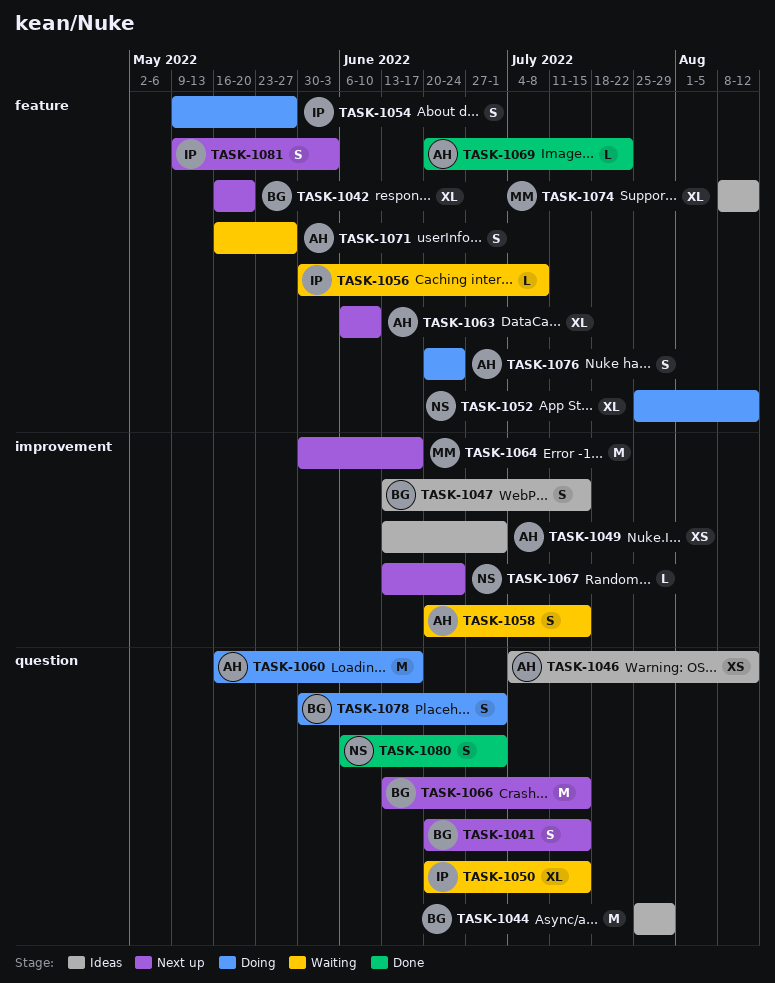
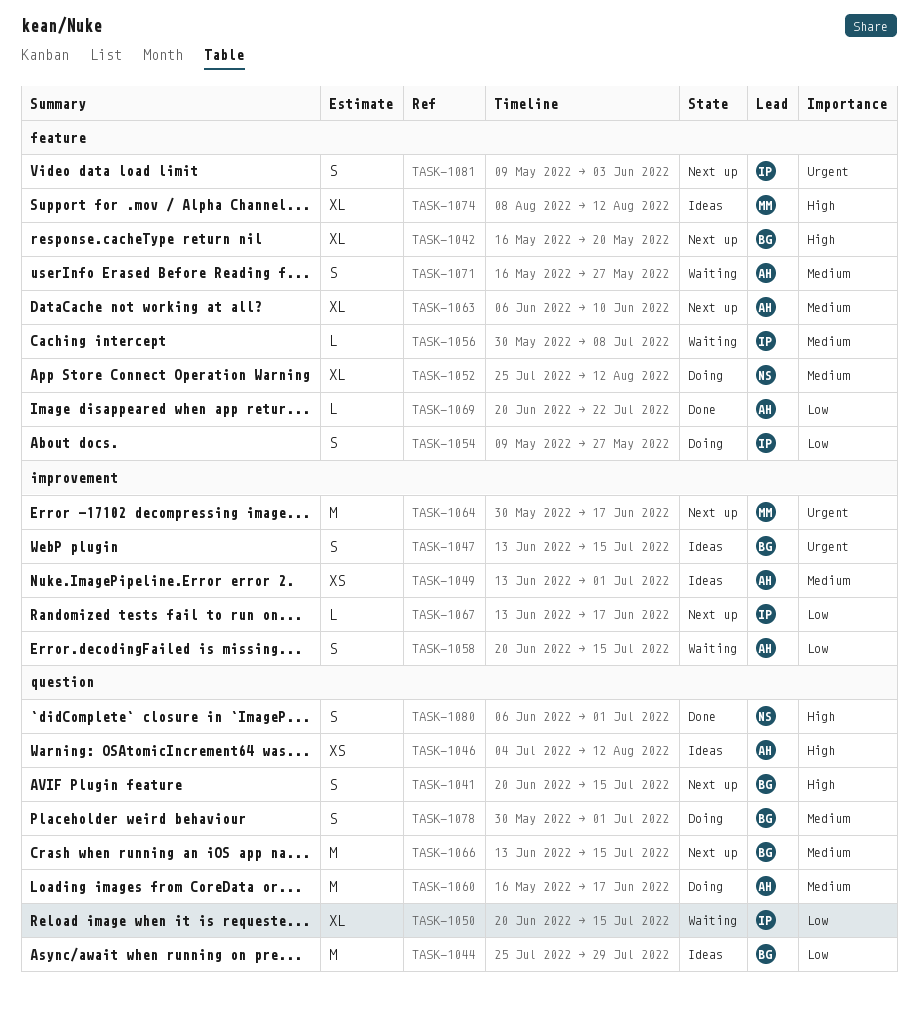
TASK-1067, owner: NS -> IP
TASK-1067, due: Jun 24 -> Jun 17
TASK-1076: present -> none

